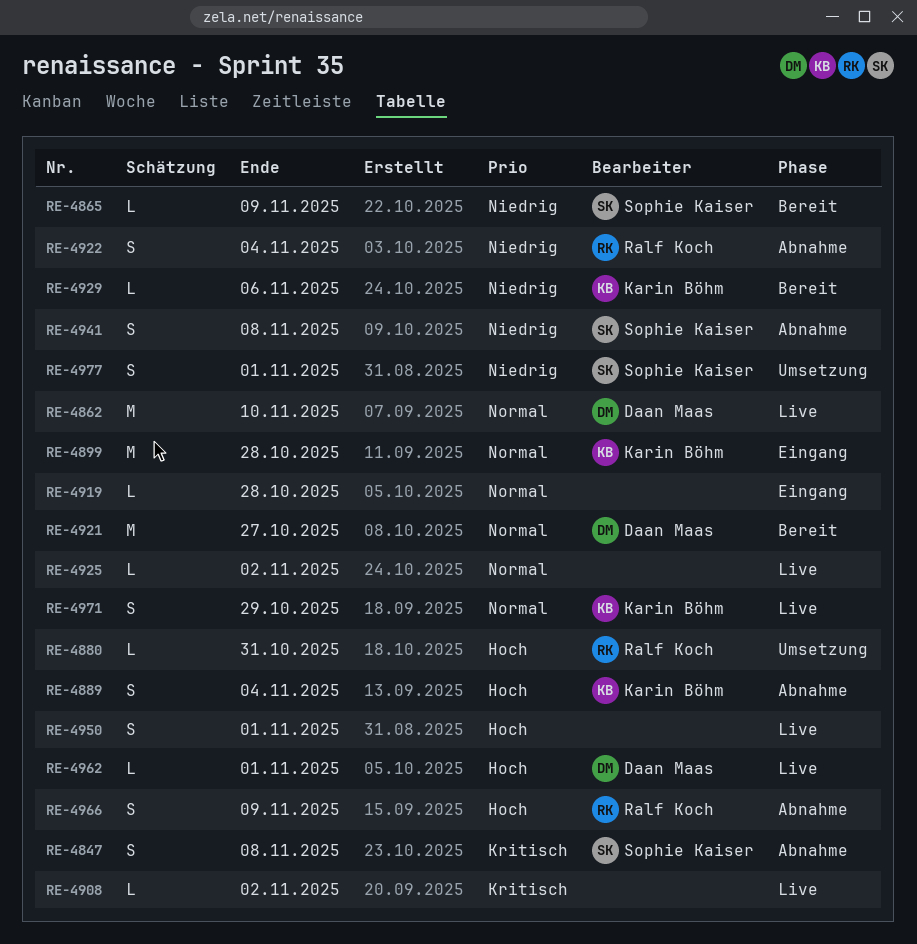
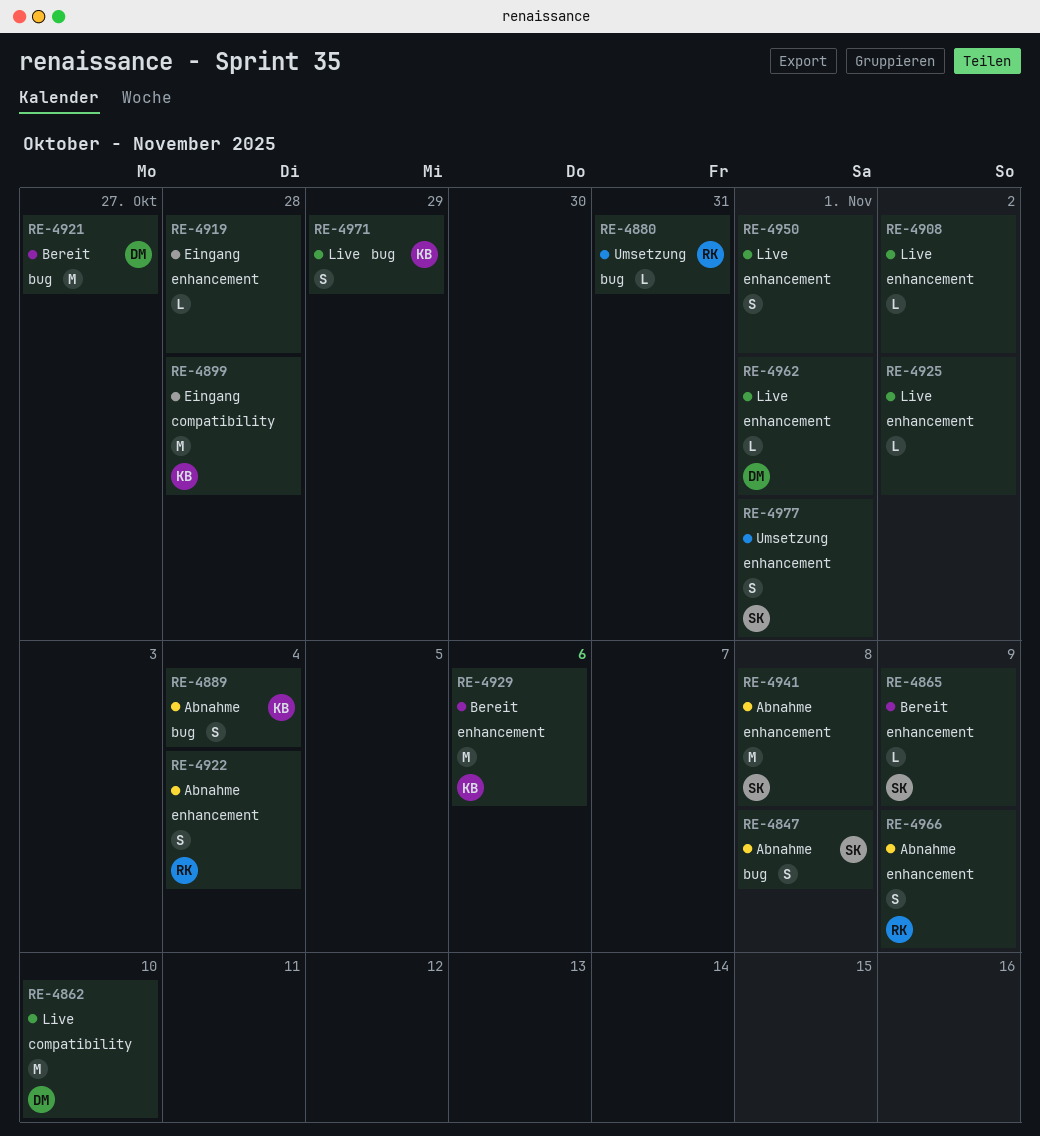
RE-4929, estimate: L -> M
RE-4941, estimate: S -> M

